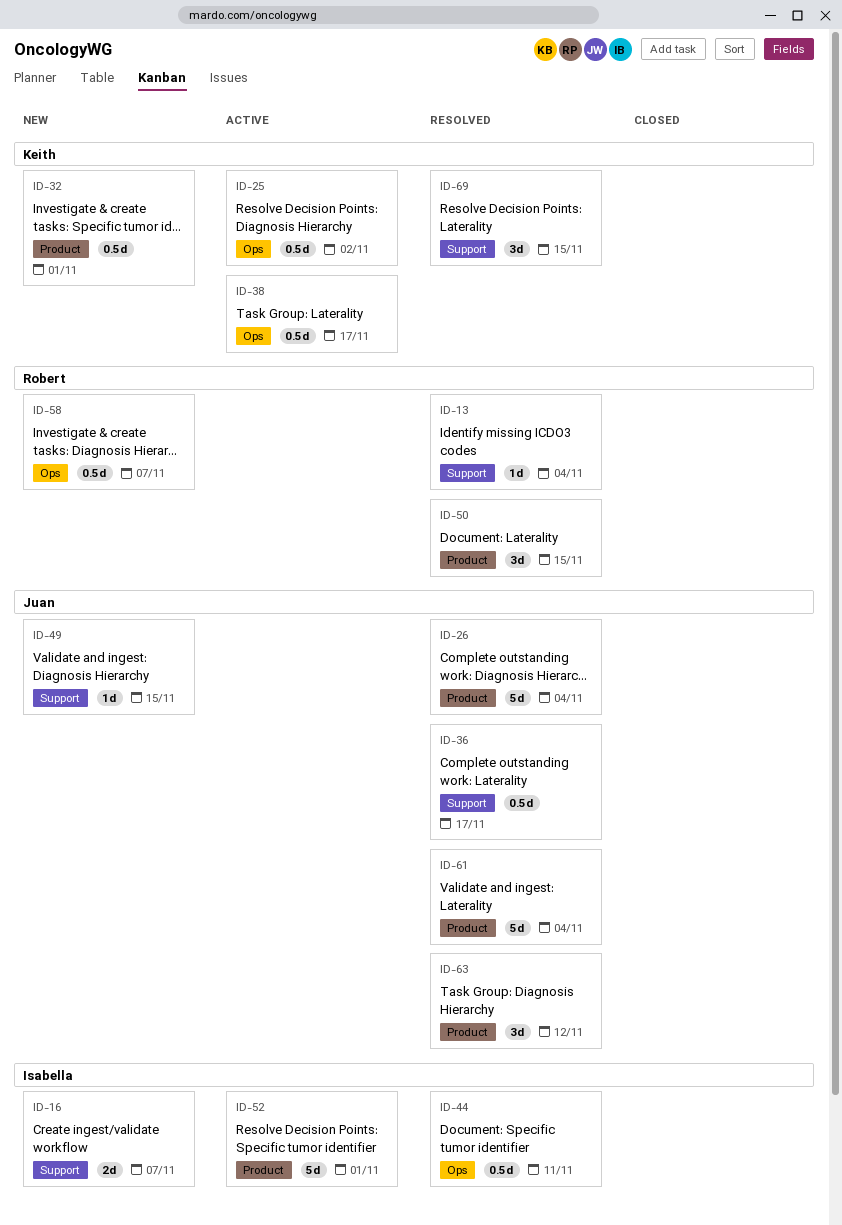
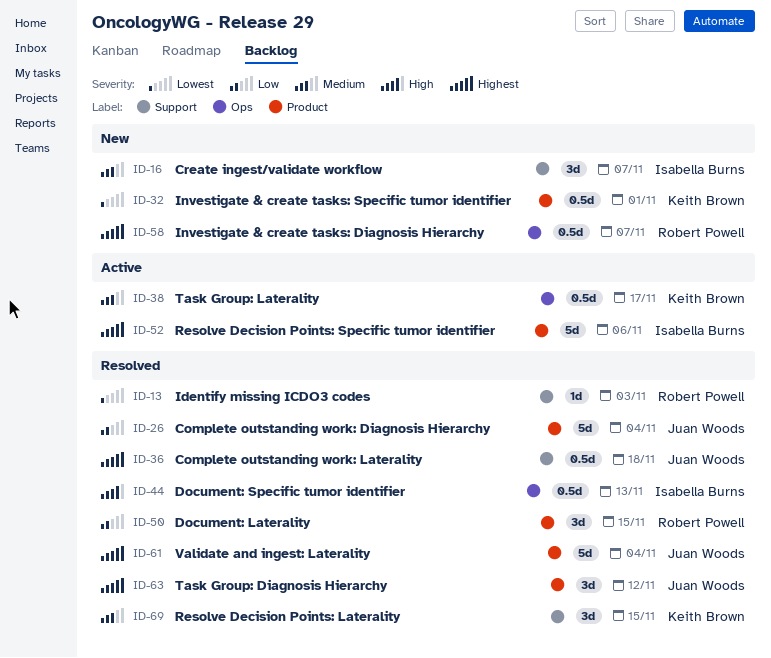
ID-13, due: Nov 4 -> Nov 3
ID-16, estimate: 2d -> 3d
ID-25: present -> none
ID-36, due: Nov 17 -> Nov 18
ID-44, due: Nov 11 -> Nov 13
ID-49: present -> none
ID-52, due: Nov 1 -> Nov 6

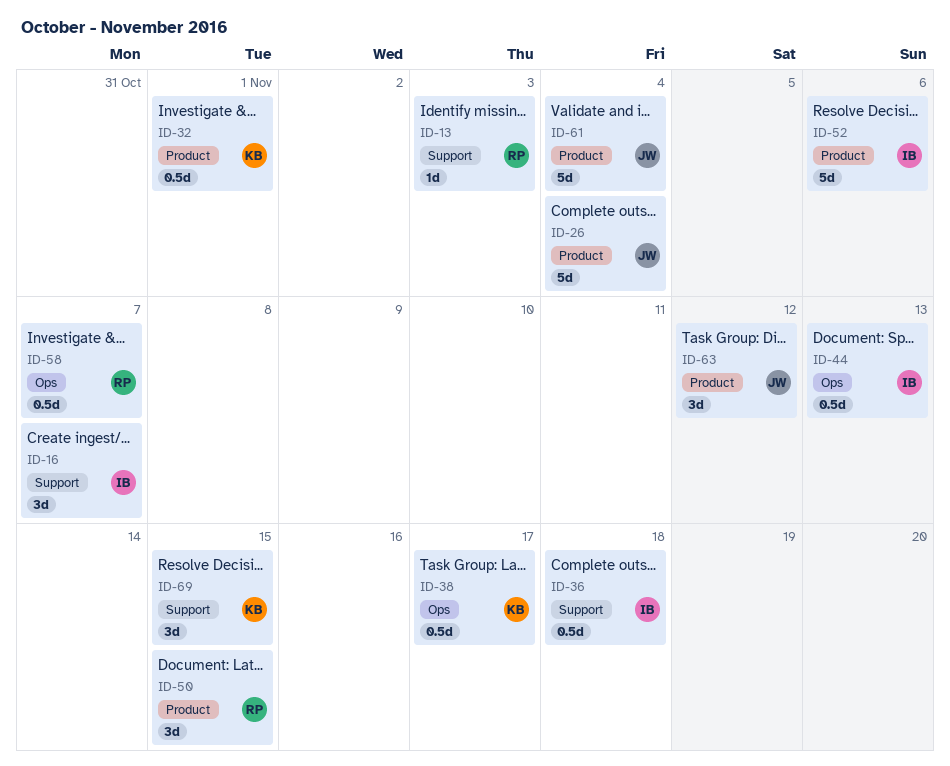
ID-36, owner: Juan Woods -> Isabella Burns

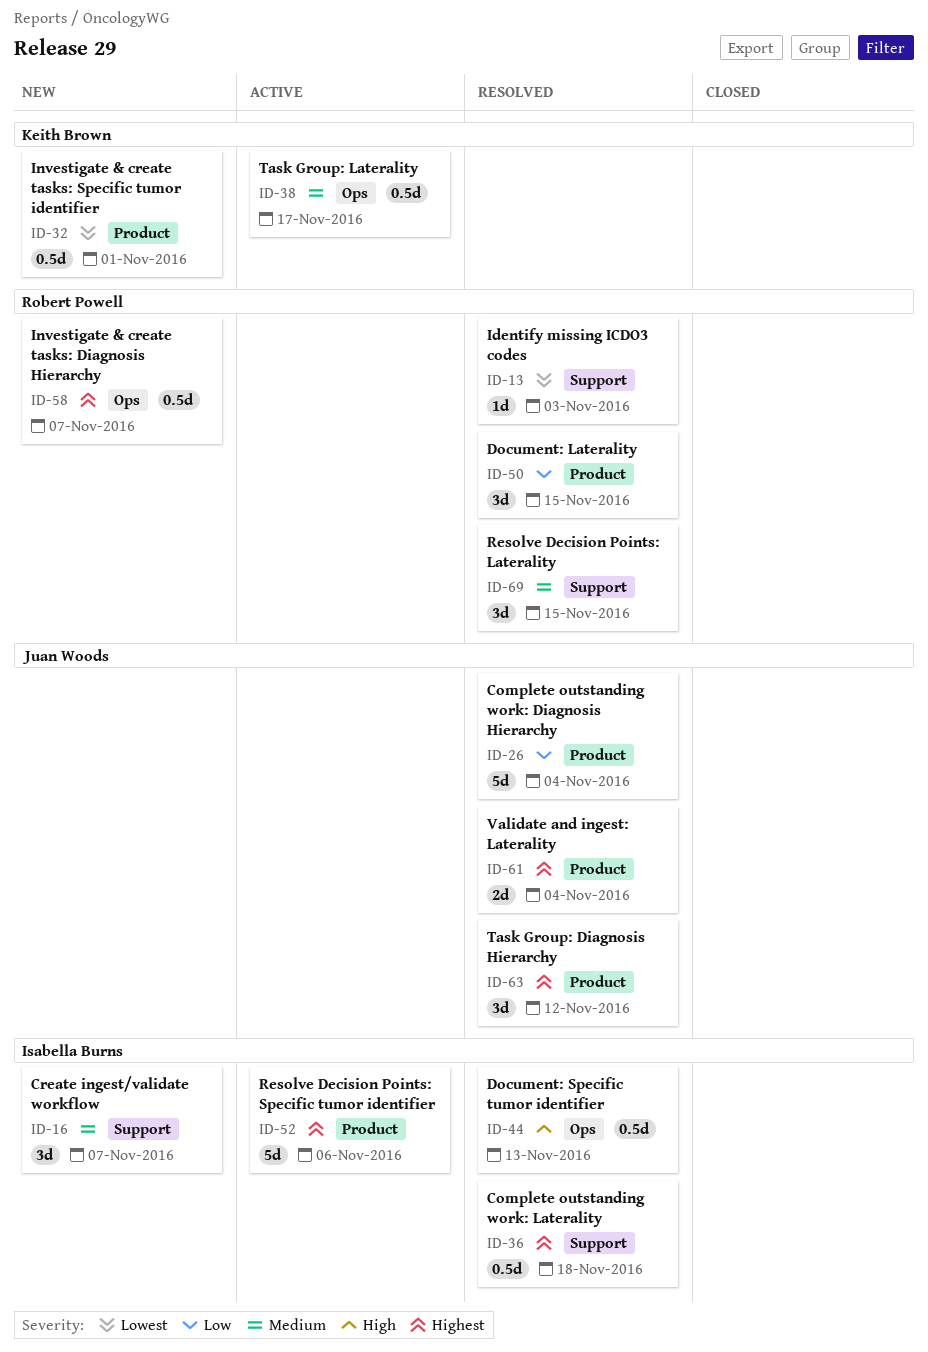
ID-61, estimate: 5d -> 2d
ID-69, owner: Keith Brown -> Robert Powell

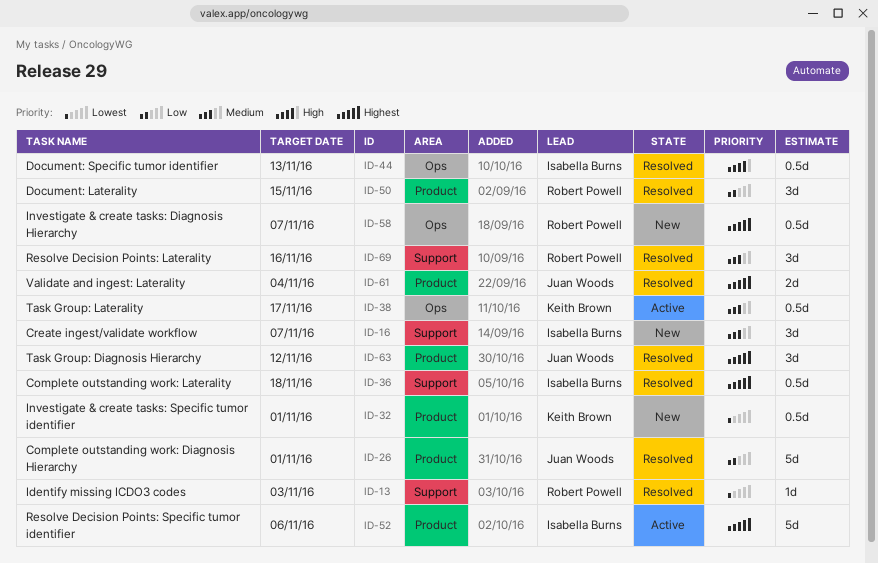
ID-26, due: Nov 4 -> Nov 1
ID-69, due: Nov 15 -> Nov 16

